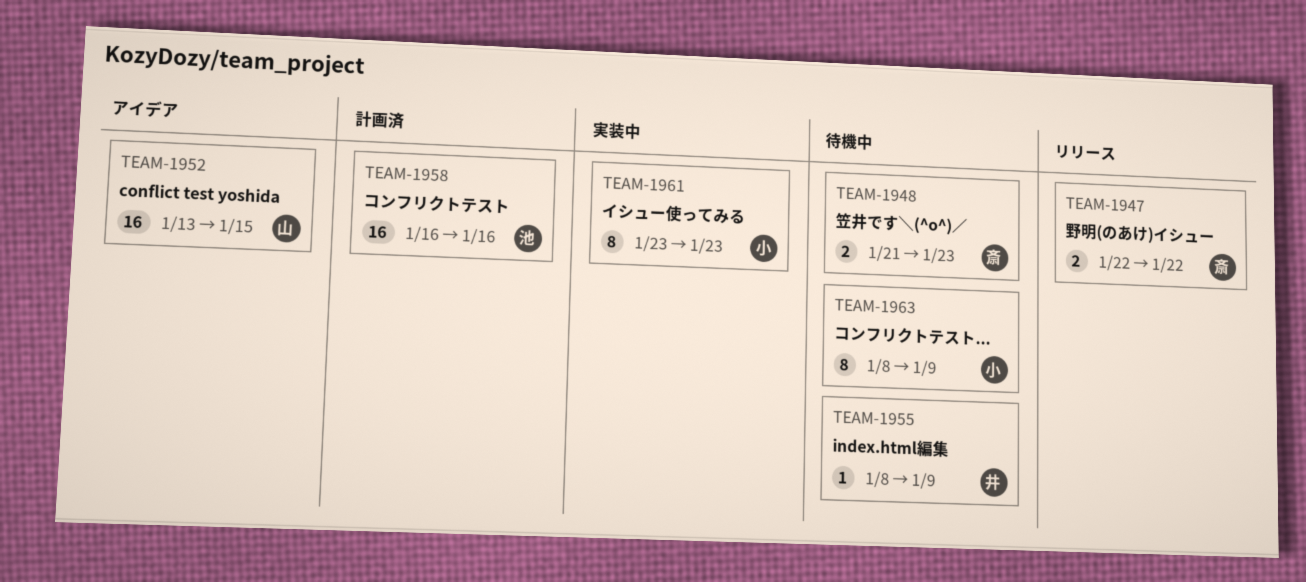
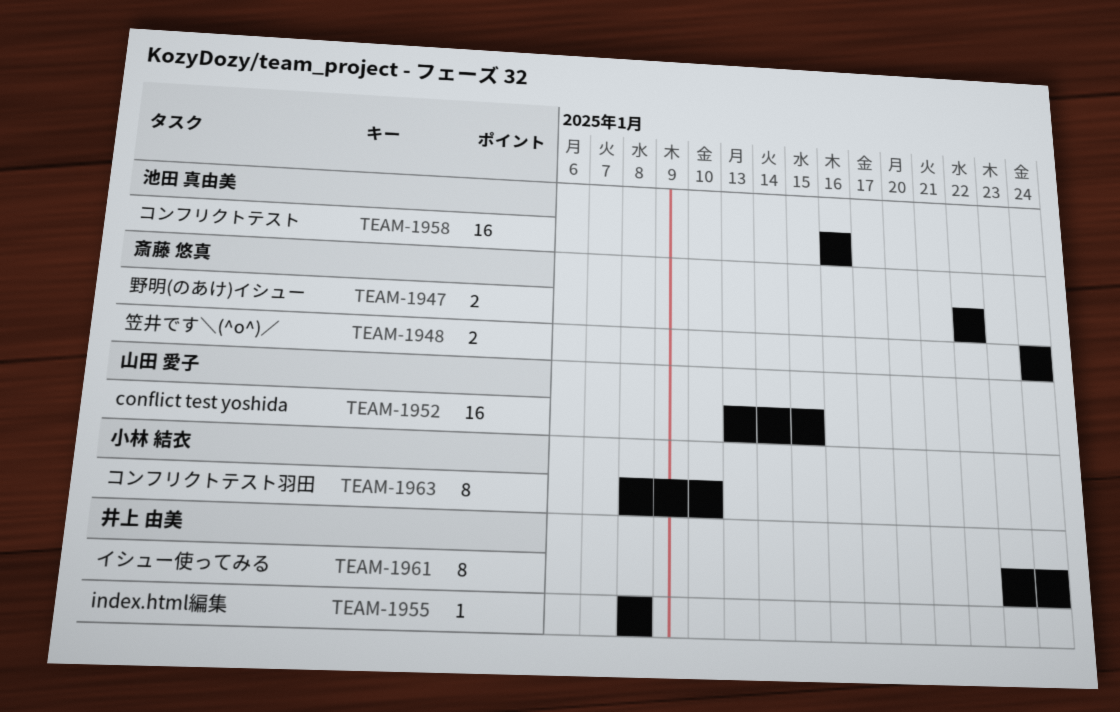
TEAM-1948, start: Jan 21 -> Jan 24
TEAM-1948, due: Jan 23 -> Jan 24
TEAM-1955, due: Jan 9 -> Jan 8
TEAM-1961, owner: 小林 結衣 -> 井上 由美
TEAM-1961, due: Jan 23 -> Jan 24
TEAM-1963, due: Jan 9 -> Jan 10

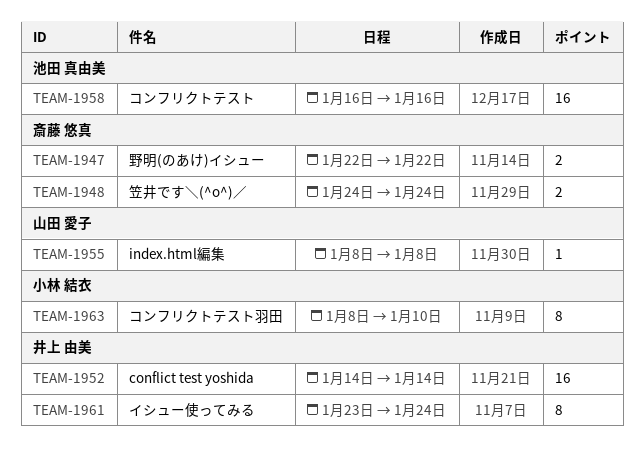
TEAM-1952, owner: 山田 愛子 -> 井上 由美
TEAM-1952, start: Jan 13 -> Jan 14
TEAM-1952, due: Jan 15 -> Jan 14
TEAM-1955, owner: 井上 由美 -> 山田 愛子

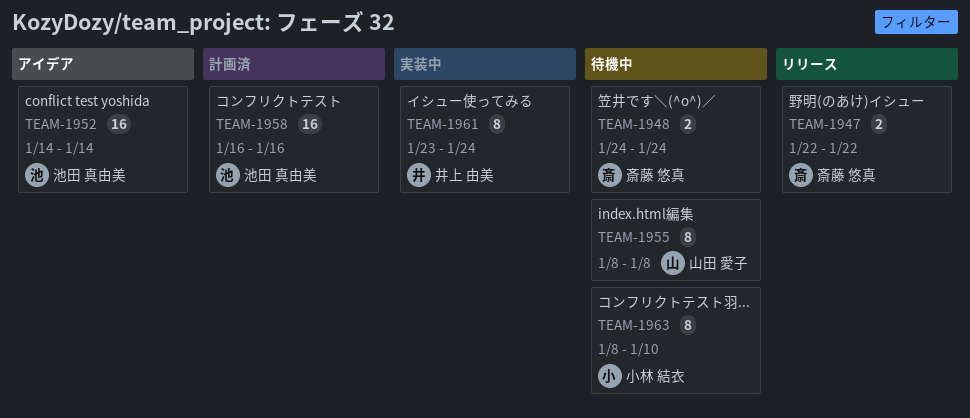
TEAM-1952, owner: 井上 由美 -> 池田 真由美
TEAM-1955, estimate: 1 -> 8

